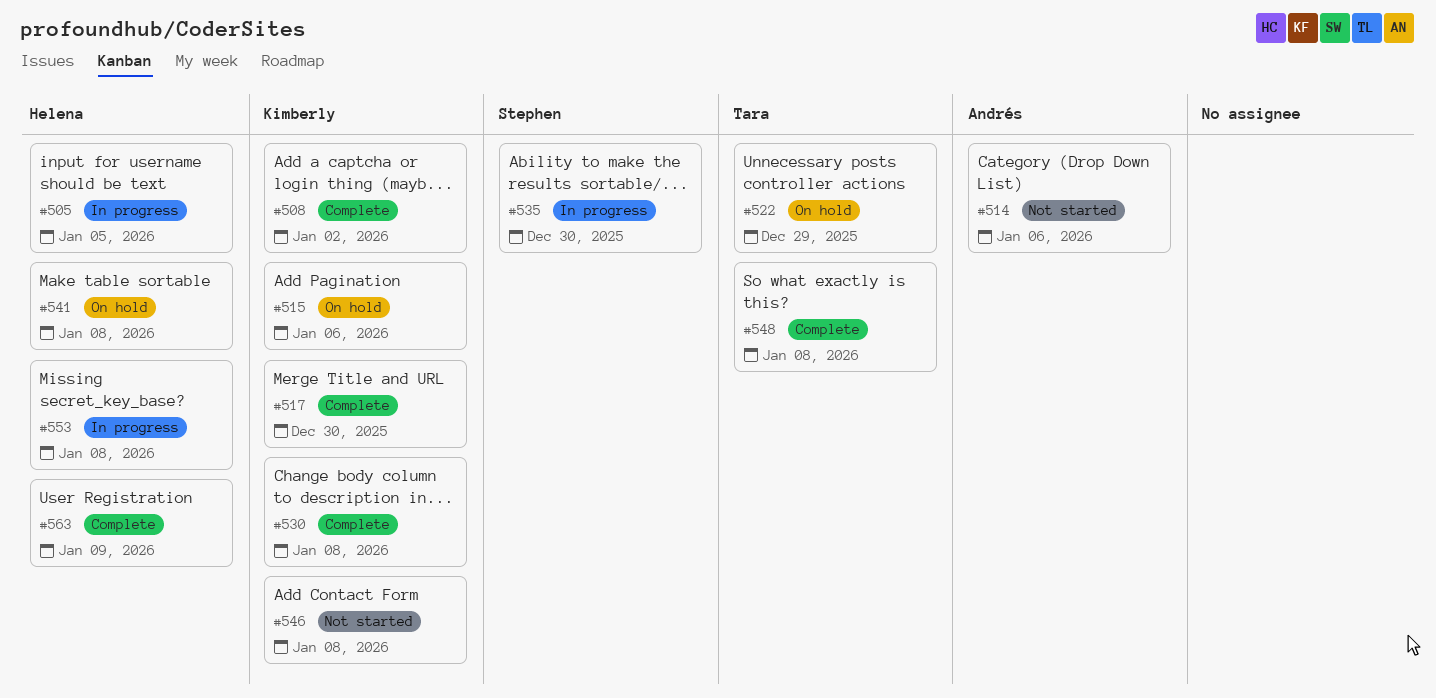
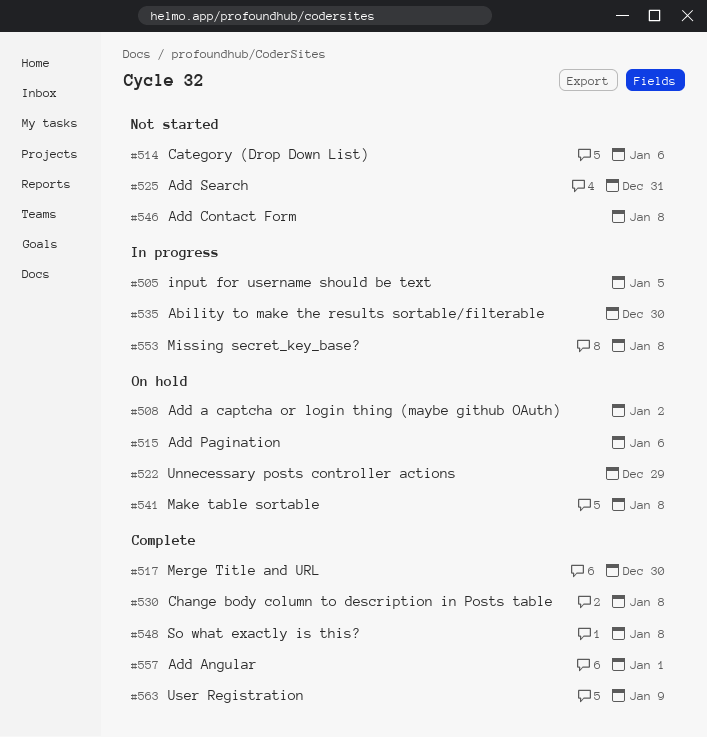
#508, status: Complete -> On hold
#525: none -> present
#557: none -> present

